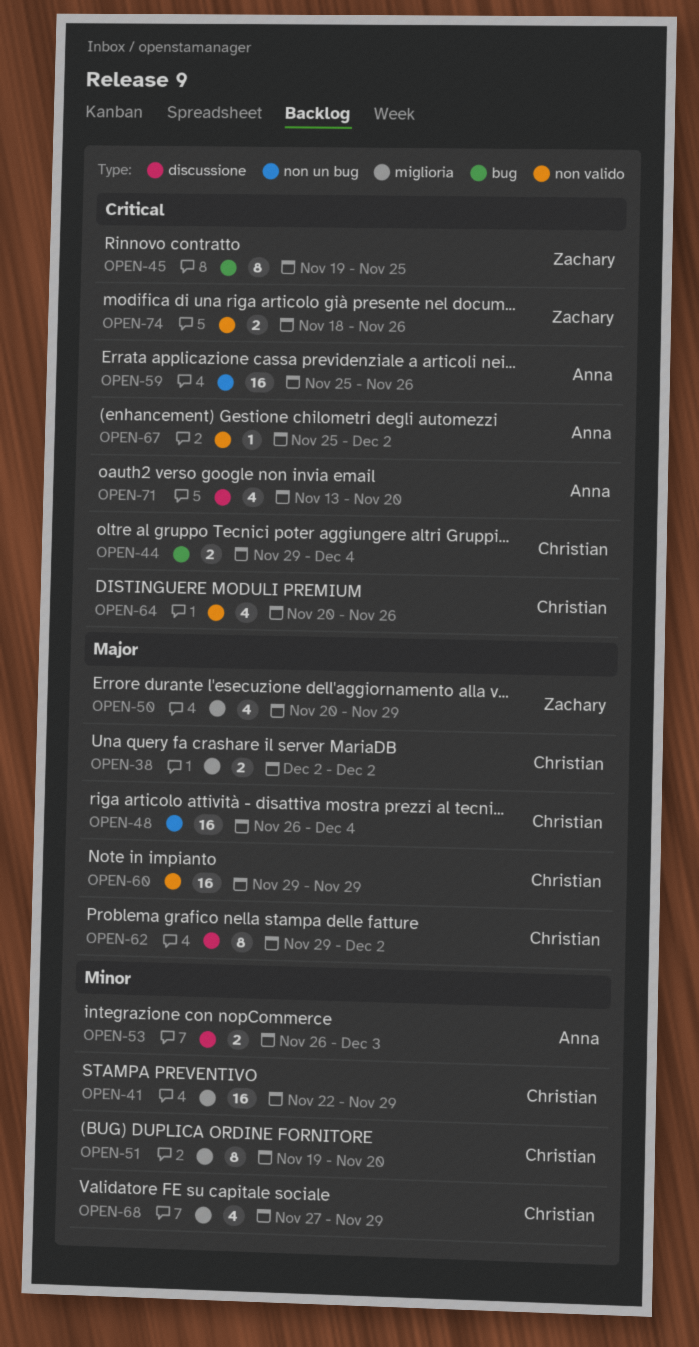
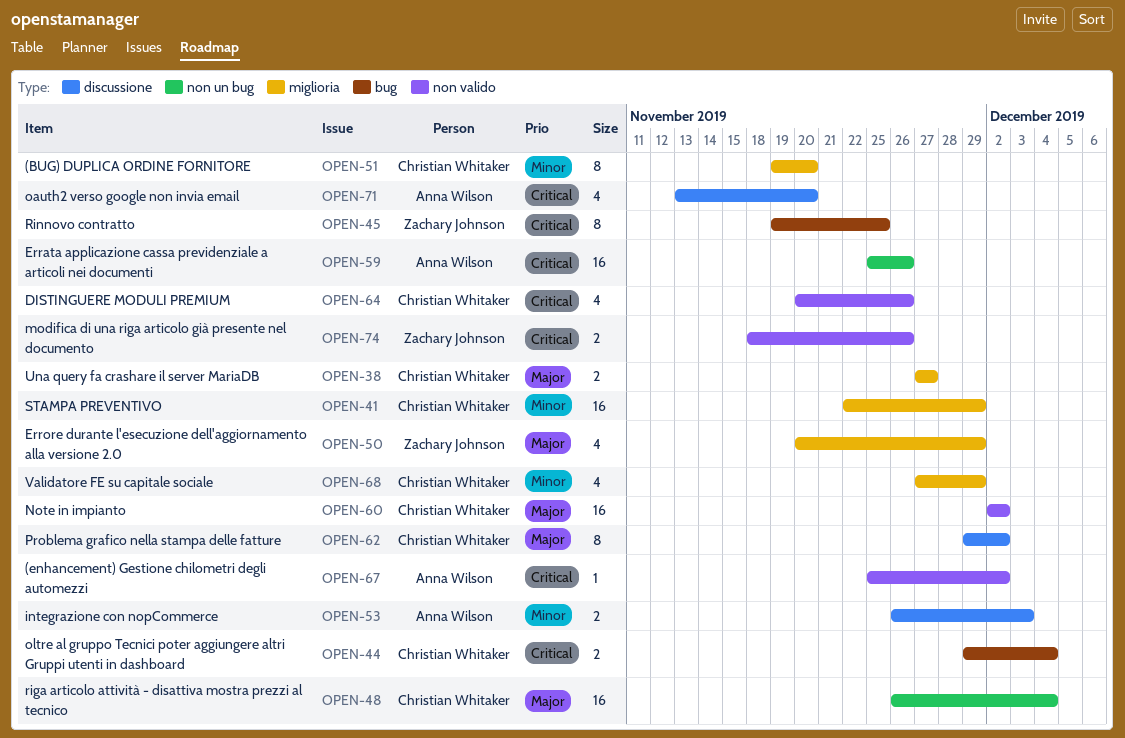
OPEN-38, start: Dec 2 -> Nov 27
OPEN-38, due: Dec 2 -> Nov 27
OPEN-60, start: Nov 29 -> Dec 2
OPEN-60, due: Nov 29 -> Dec 2

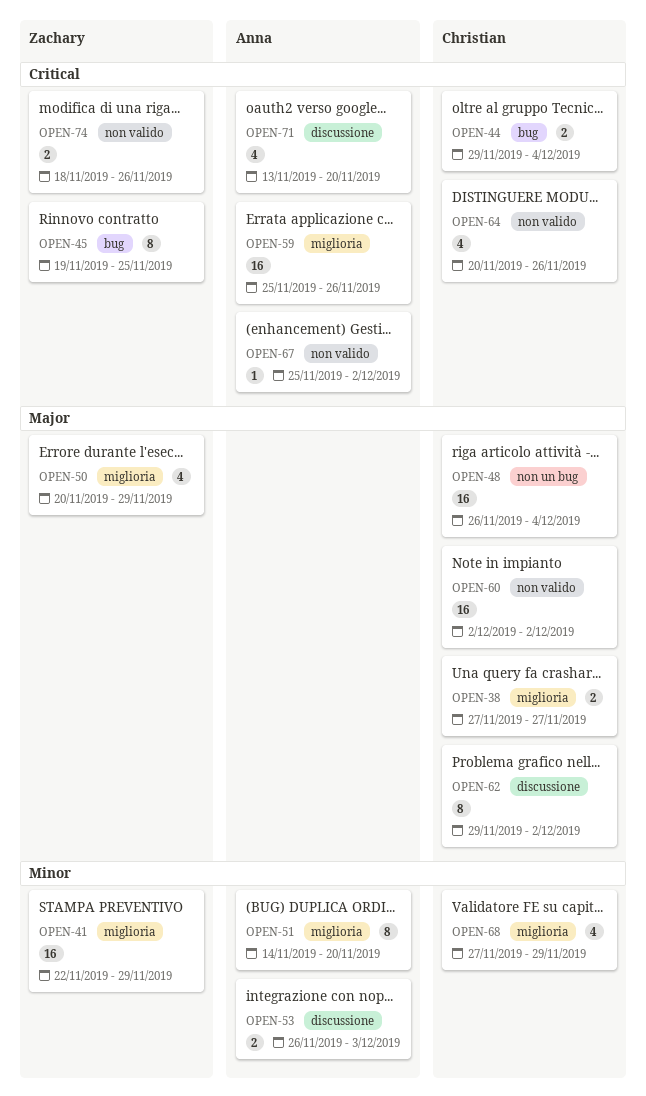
OPEN-41, owner: Christian Whitaker -> Zachary Johnson
OPEN-51, owner: Christian Whitaker -> Anna Wilson
OPEN-51, start: Nov 19 -> Nov 14
OPEN-59, label: non un bug -> miglioria

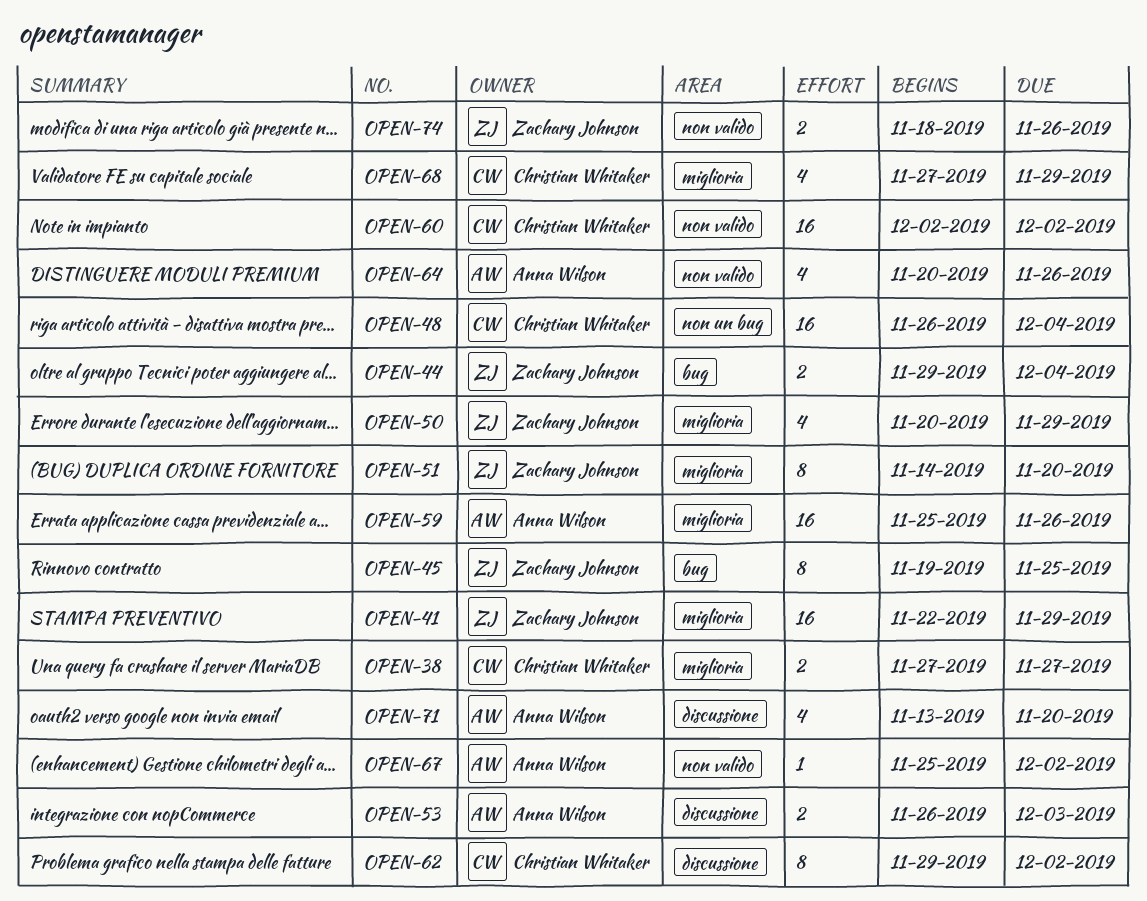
OPEN-44, owner: Christian Whitaker -> Zachary Johnson
OPEN-51, owner: Anna Wilson -> Zachary Johnson
OPEN-64, owner: Christian Whitaker -> Anna Wilson

